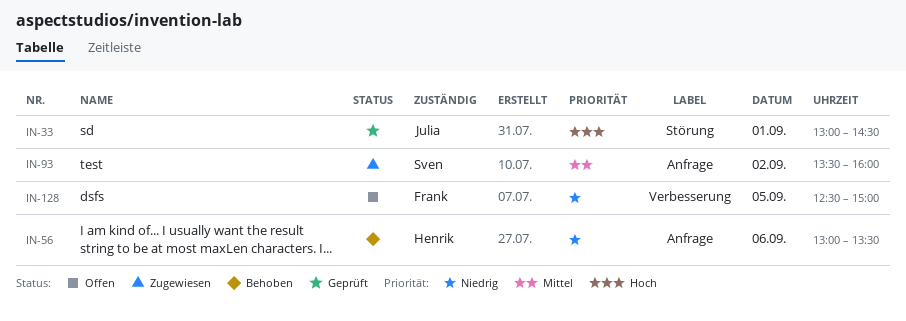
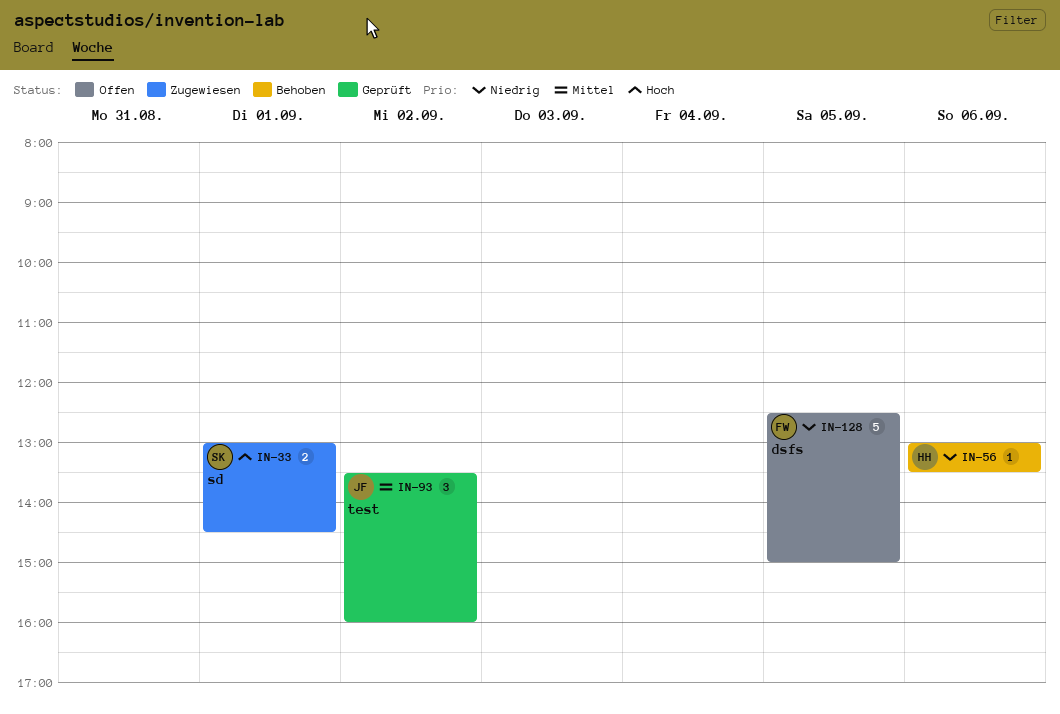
IN-33, status: Geprüft -> Zugewiesen
IN-33, owner: Julia -> Sven
IN-93, status: Zugewiesen -> Geprüft
IN-93, owner: Sven -> Julia

